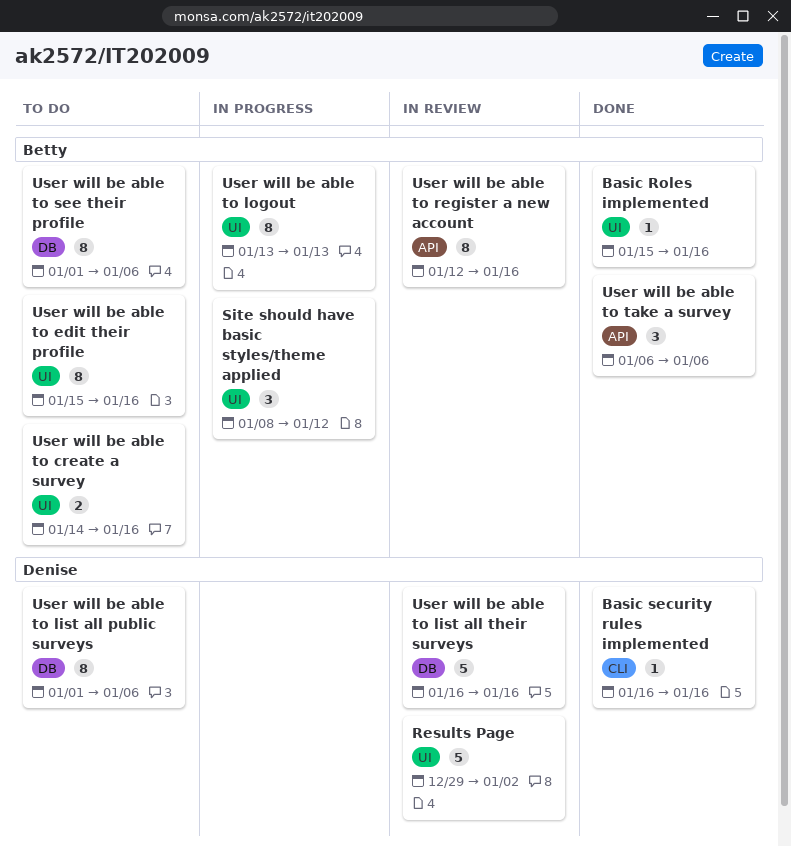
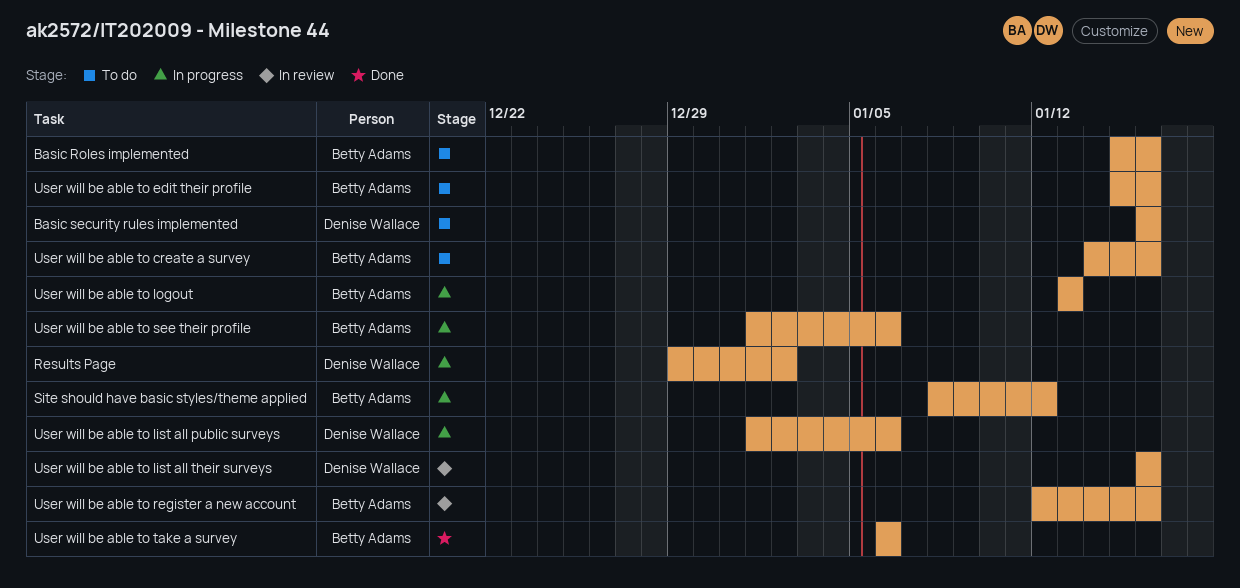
Basic Roles implemented, status: Done -> To do
Basic security rules implemented, status: Done -> To do
Results Page, status: In review -> In progress
User will be able to list all public surveys, status: To do -> In progress
User will be able to see their profile, status: To do -> In progress

